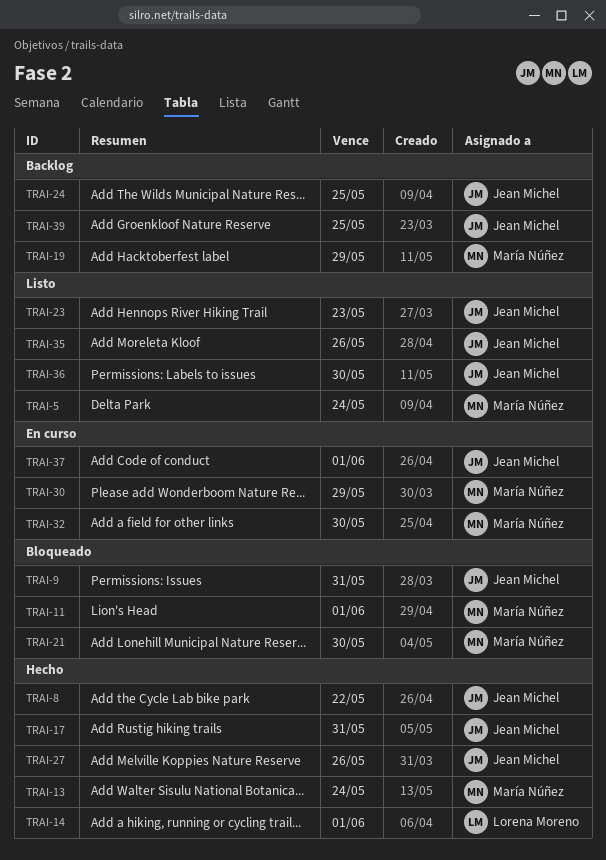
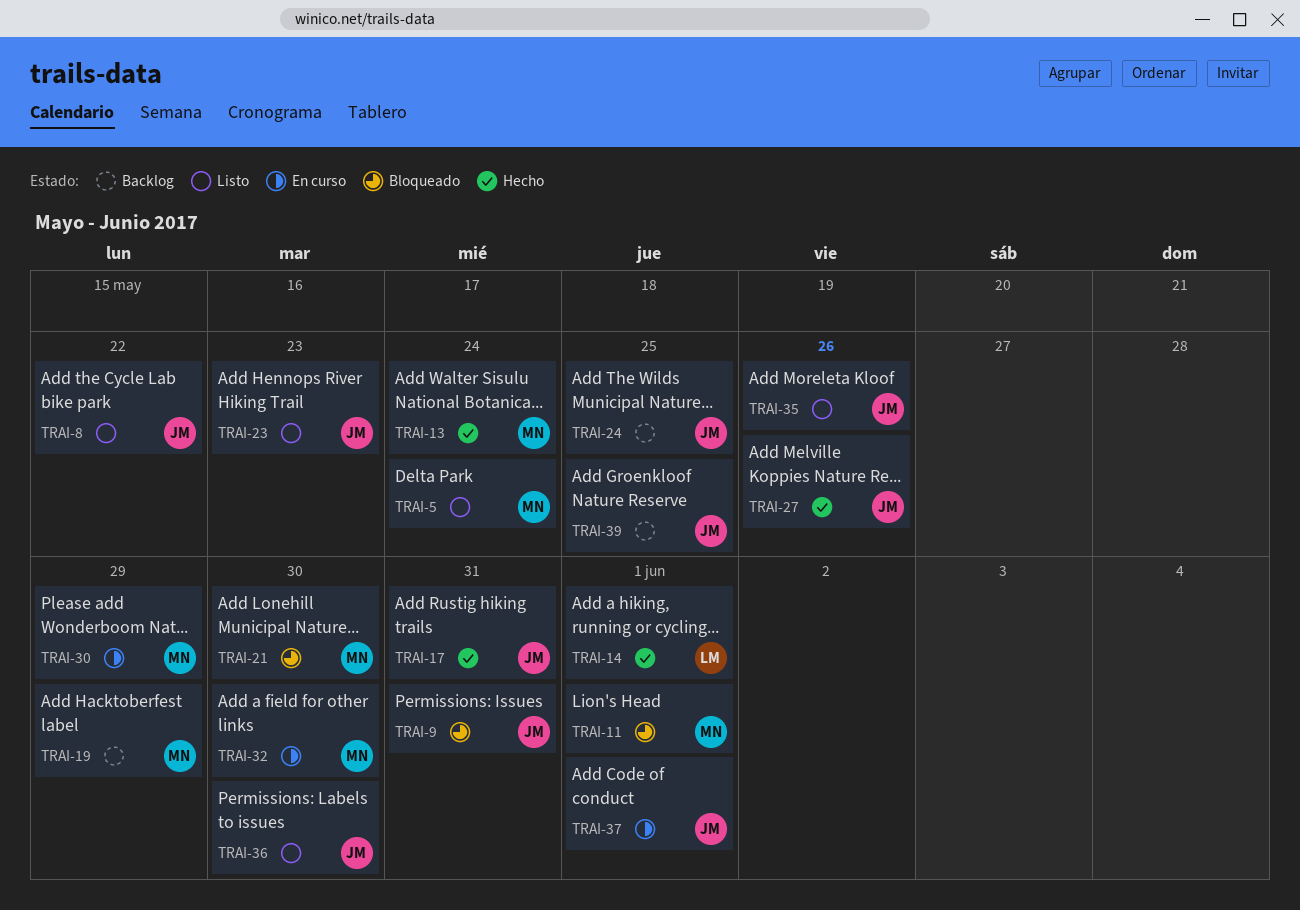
TRAI-8, status: Hecho -> Listo

